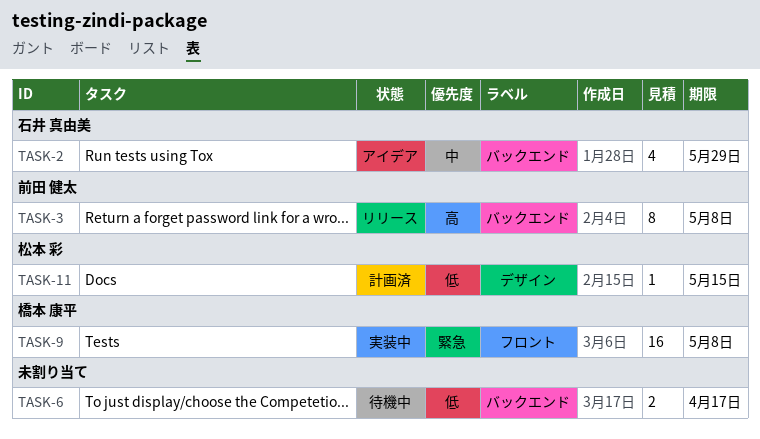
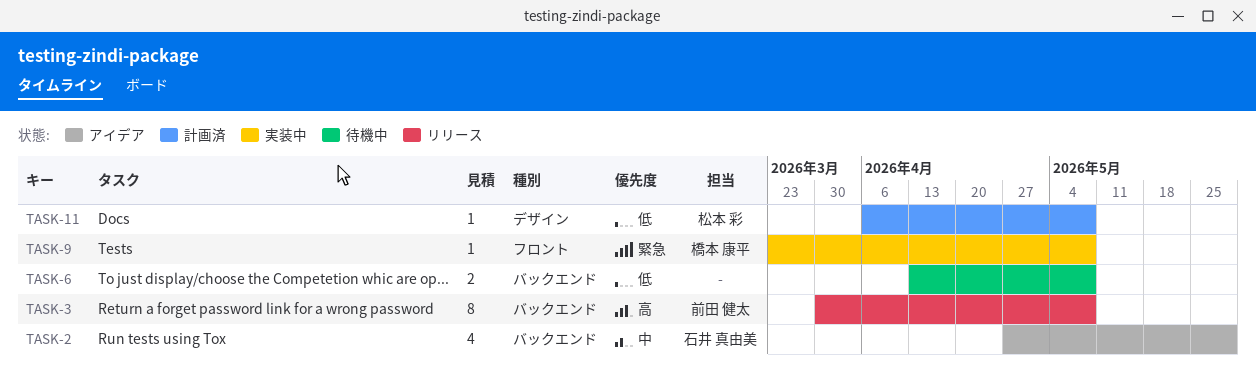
TASK-6, due: Apr 17 -> May 8
TASK-9, estimate: 16 -> 1
TASK-11, due: May 15 -> May 8

